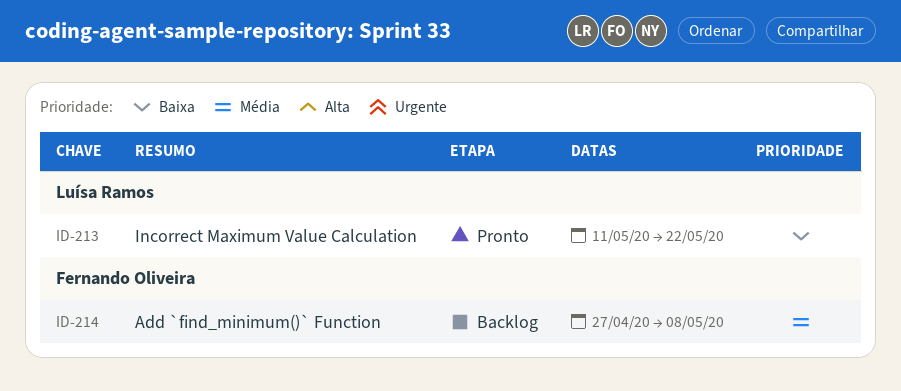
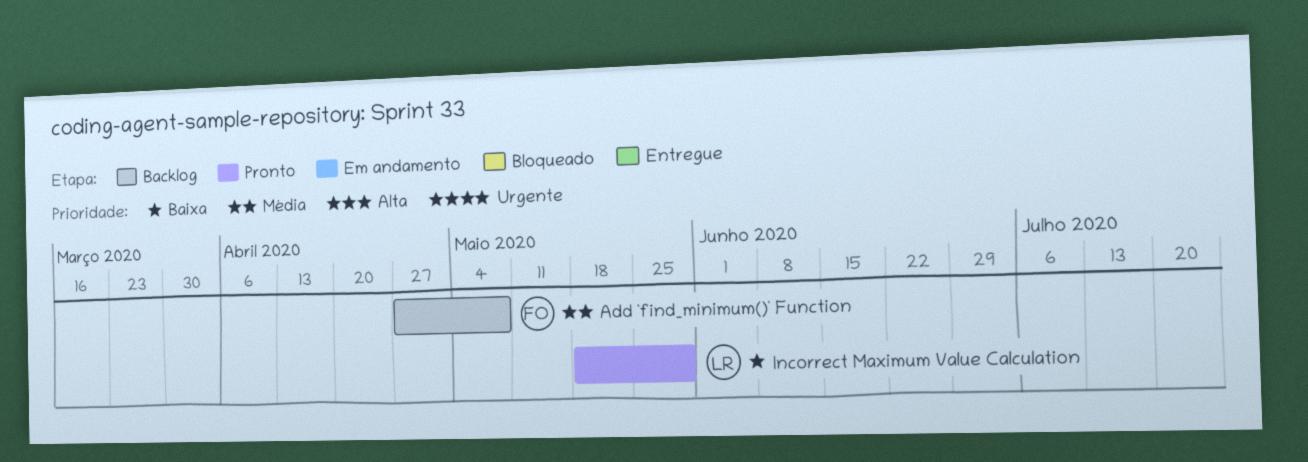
Incorrect Maximum Value Calculation, start: May 11 -> May 18
Incorrect Maximum Value Calculation, due: May 22 -> May 29

